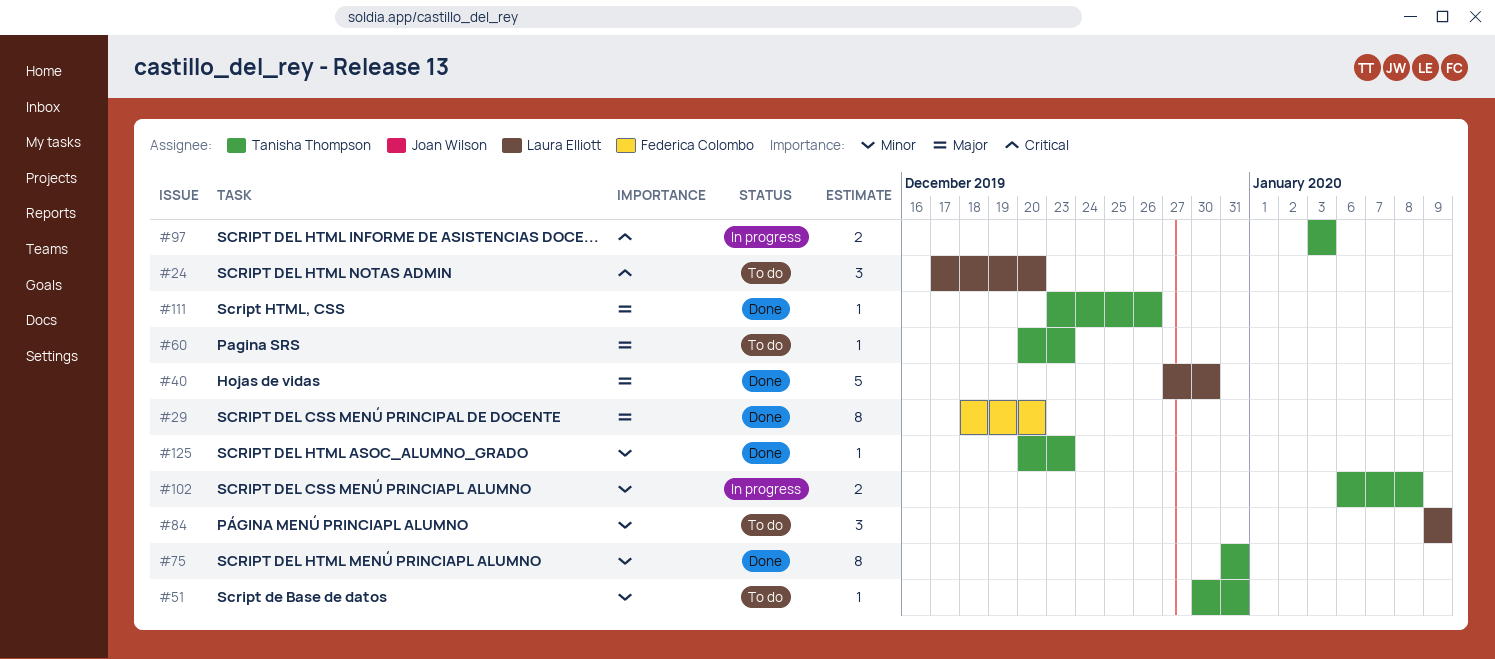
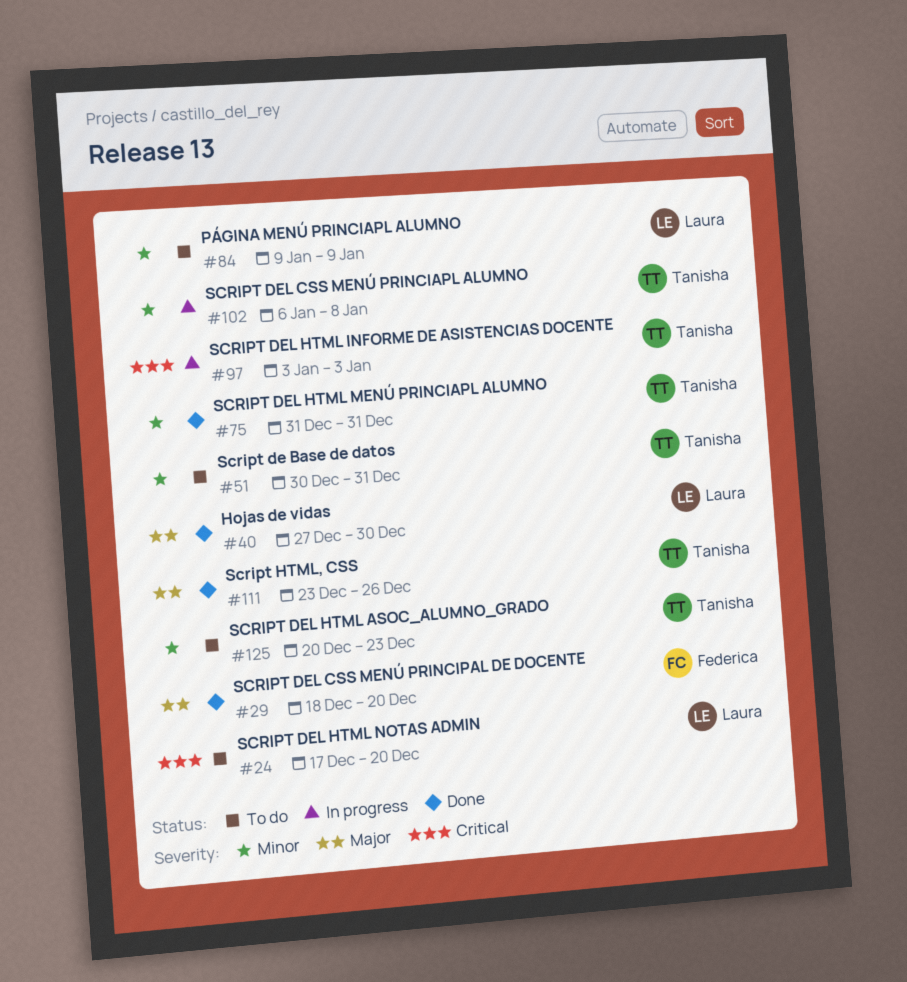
#60: present -> none
#125, status: Done -> To do

